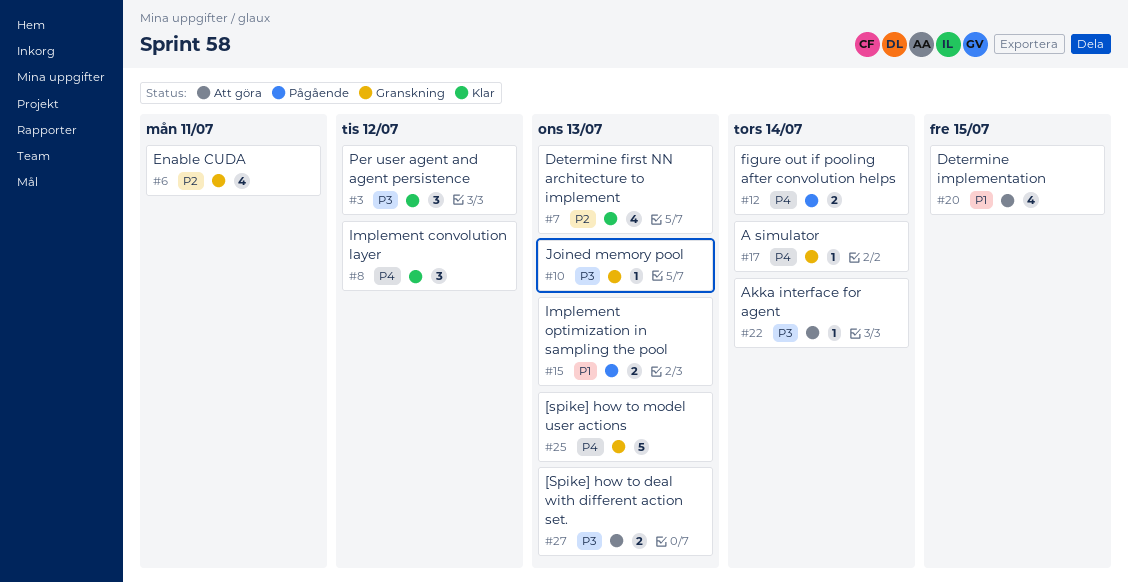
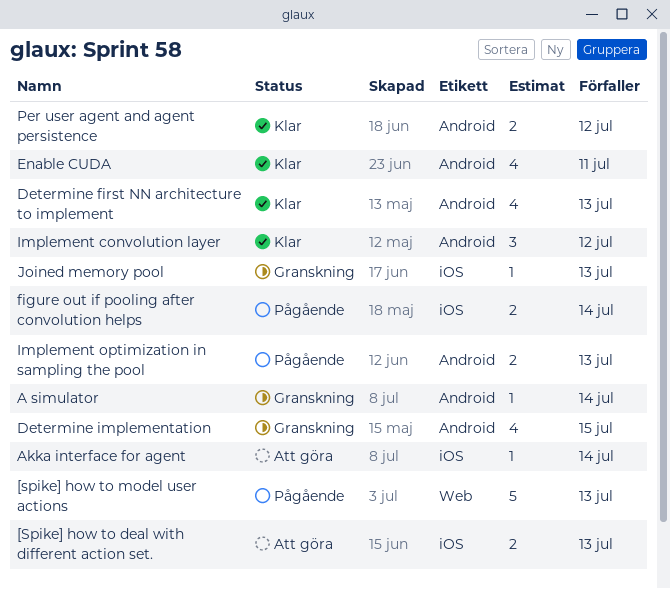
[spike] how to model user actions, status: Granskning -> Pågående
Determine implementation, status: Att göra -> Granskning
Enable CUDA, status: Granskning -> Klar
Per user agent and agent persistence, estimate: 3 -> 2

